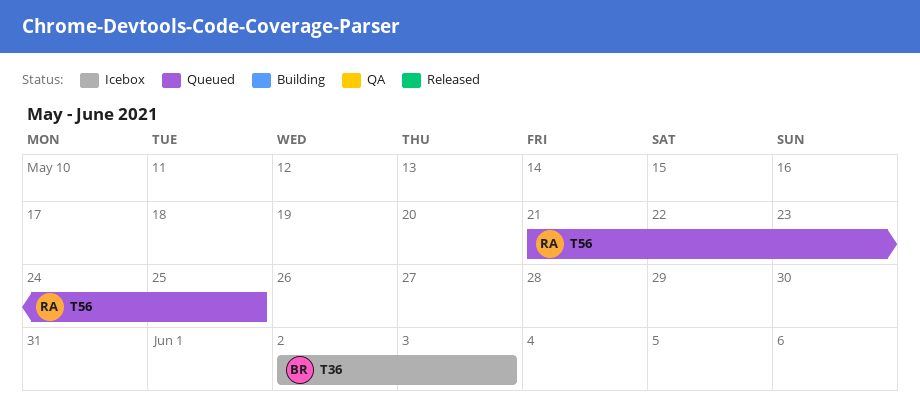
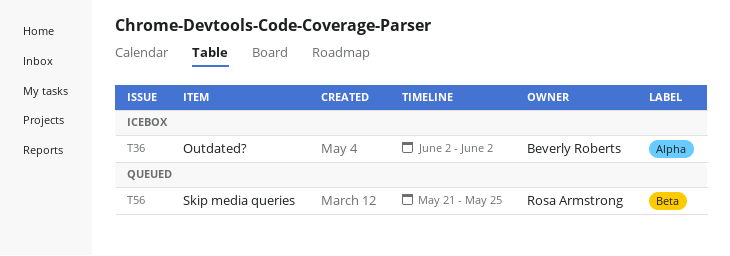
T36, due: Jun 3 -> Jun 2

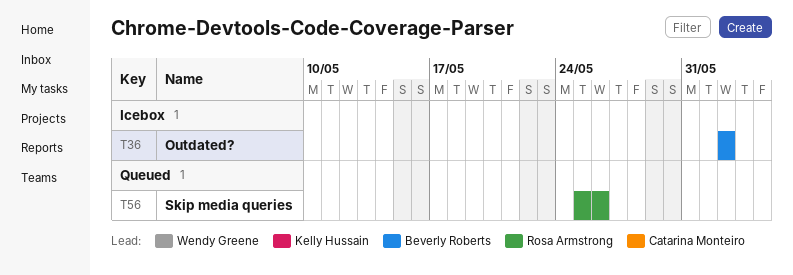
T56, start: May 21 -> May 25
T56, due: May 25 -> May 26

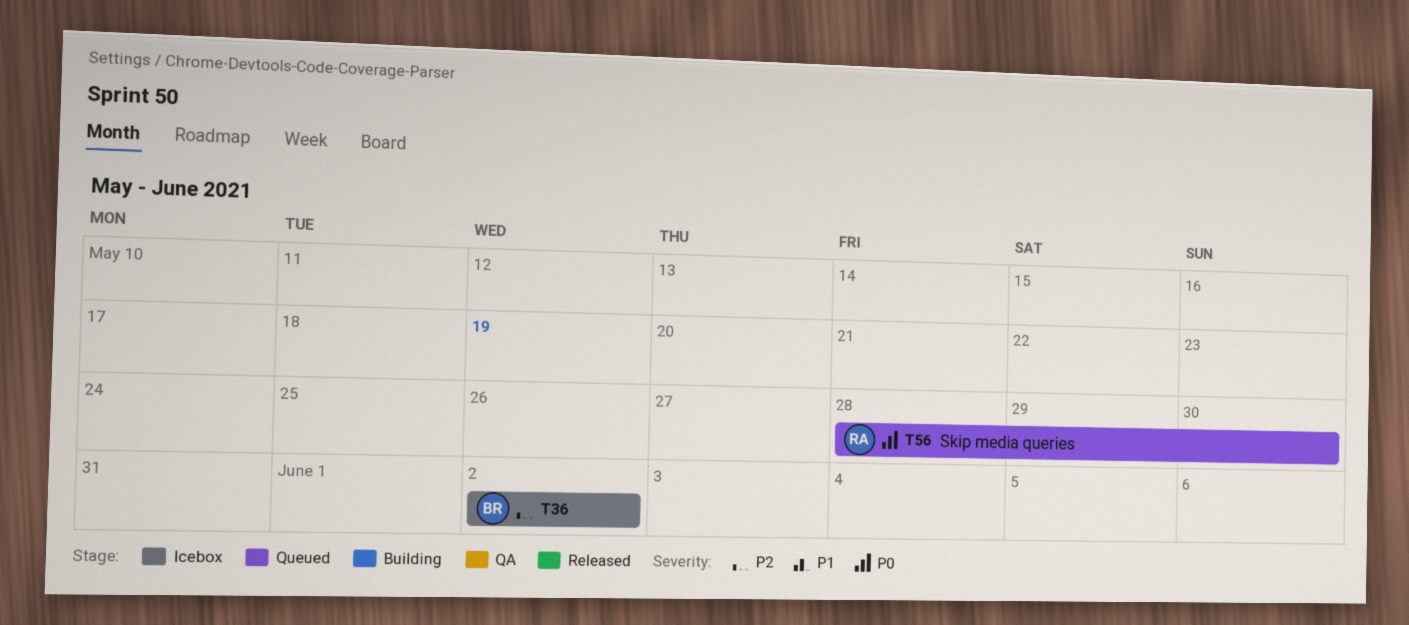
T56, start: May 25 -> May 28
T56, due: May 26 -> May 30

